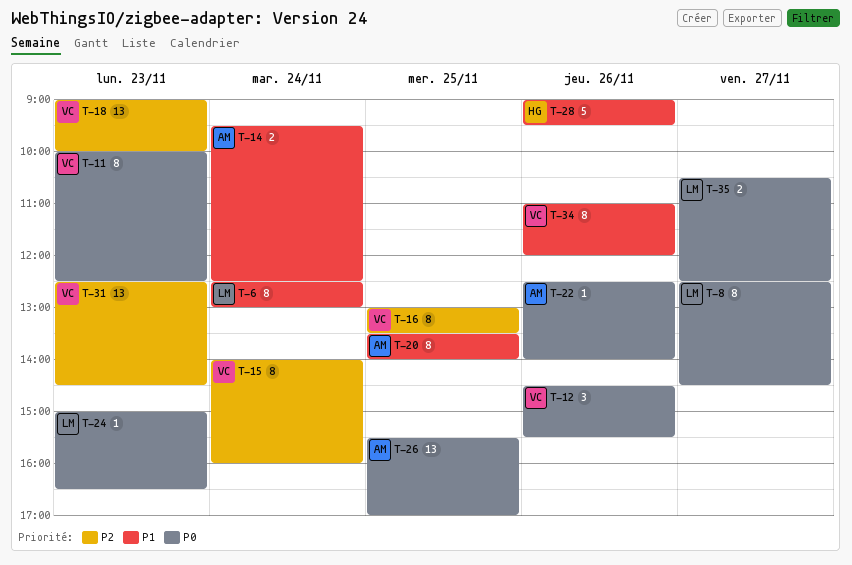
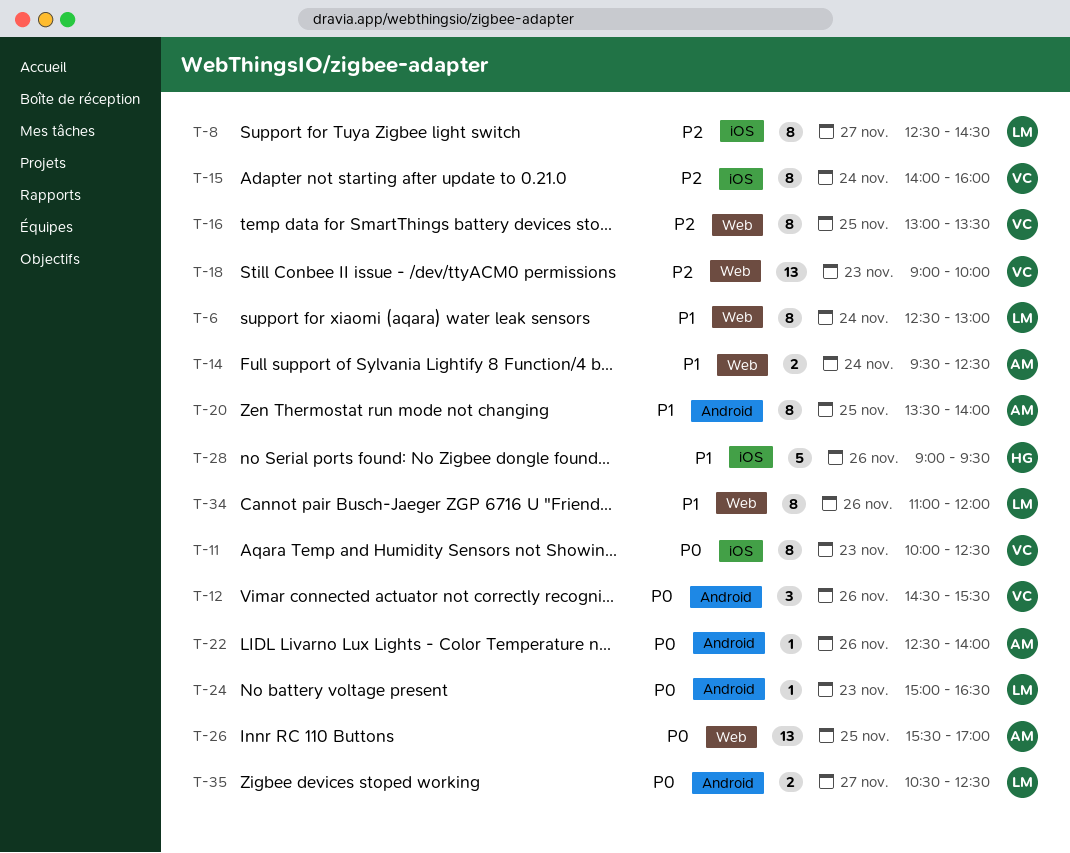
T-8, priority: P0 -> P2
T-31: present -> none
T-34, owner: VC -> LM

